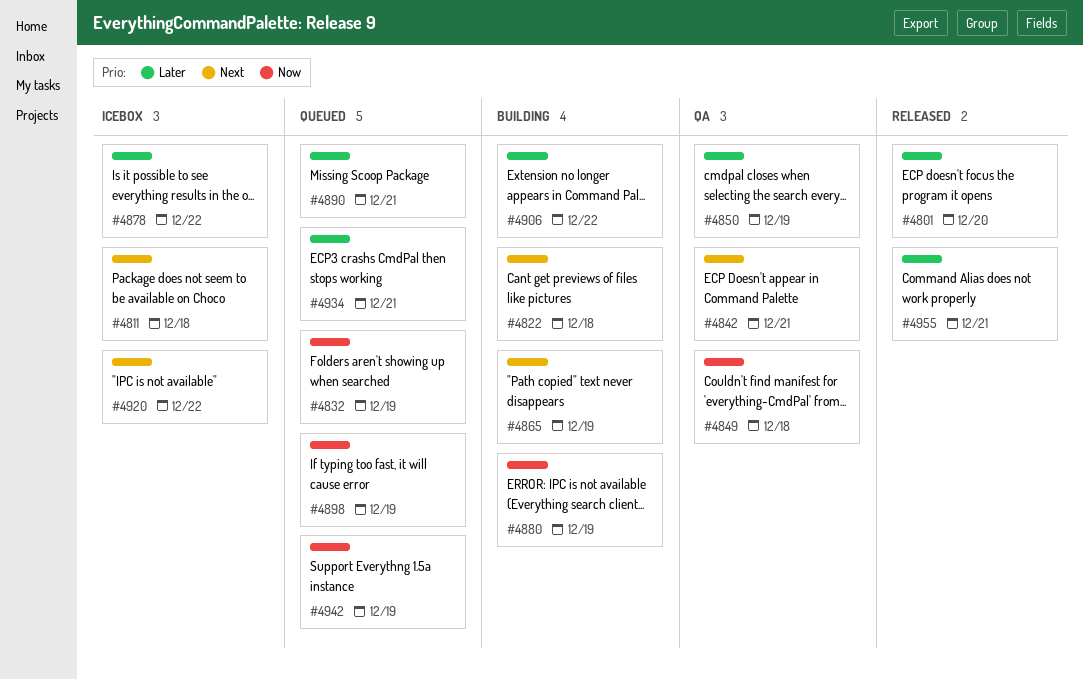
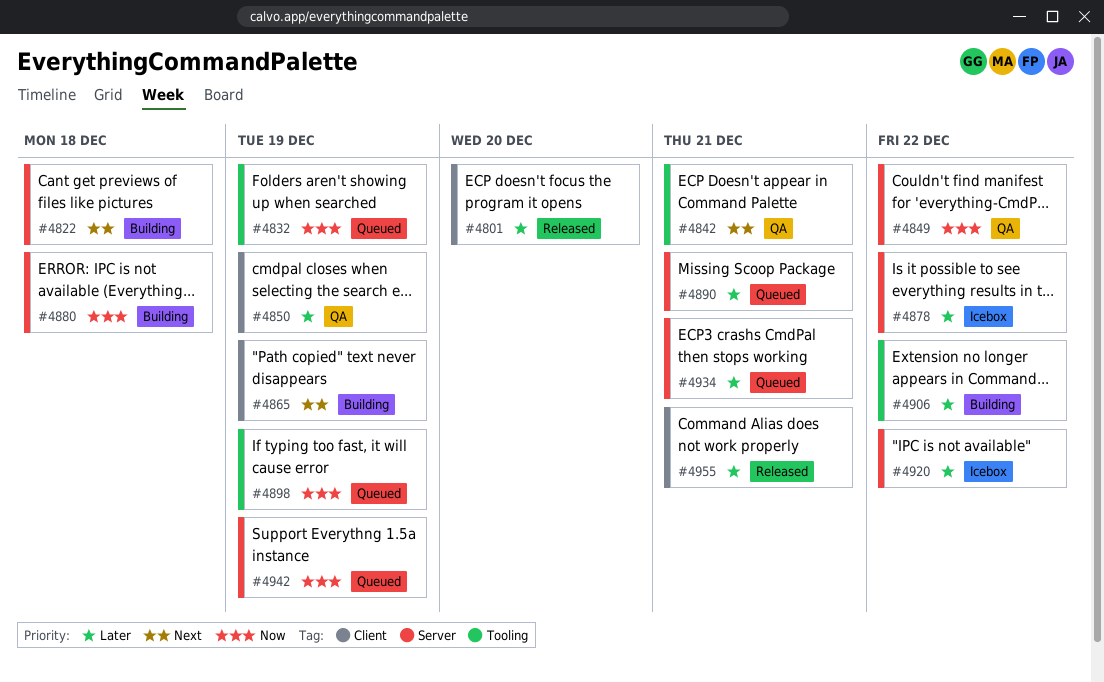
#4811: present -> none
#4849, due: Dec 18 -> Dec 22
#4880, due: Dec 19 -> Dec 18
#4920, priority: Next -> Later

